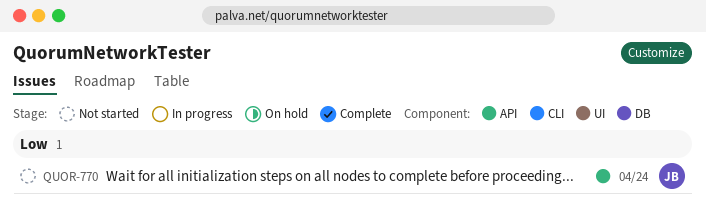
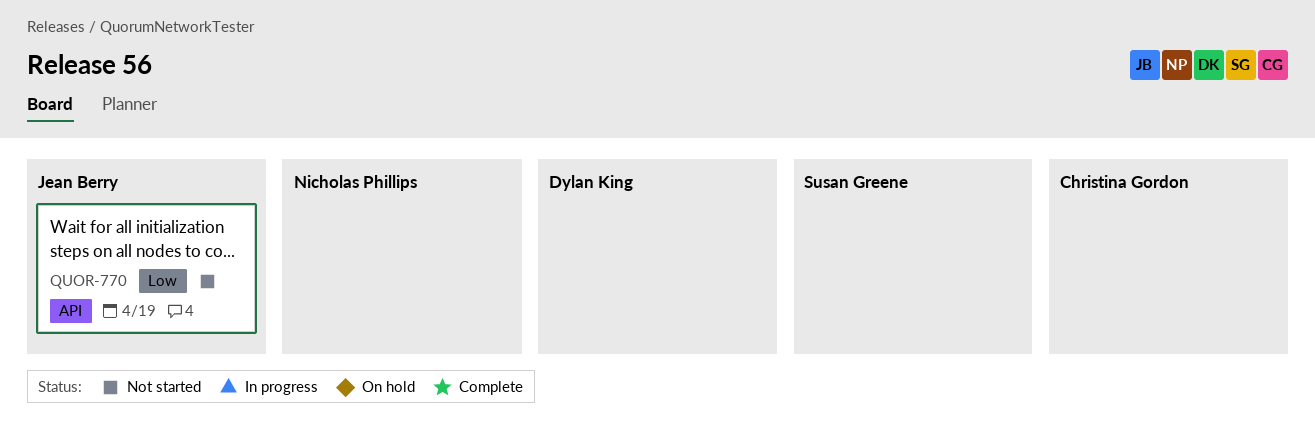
QUOR-770, due: Apr 24 -> Apr 19

